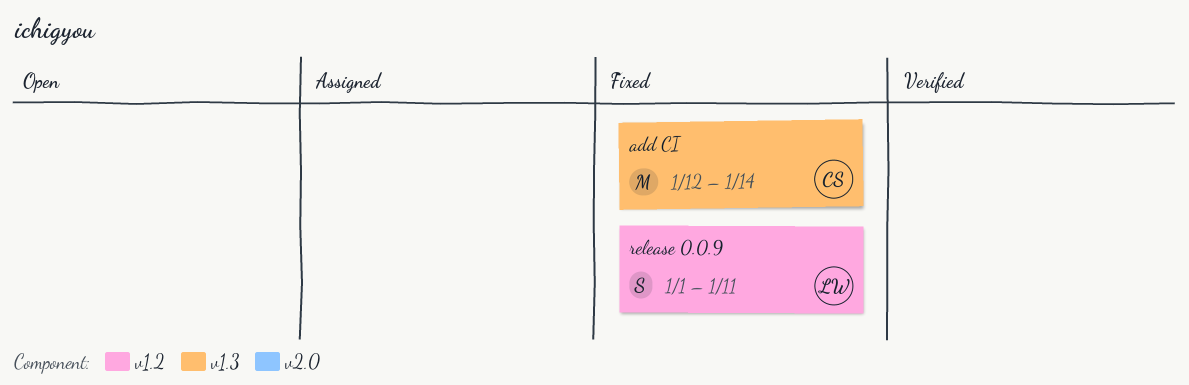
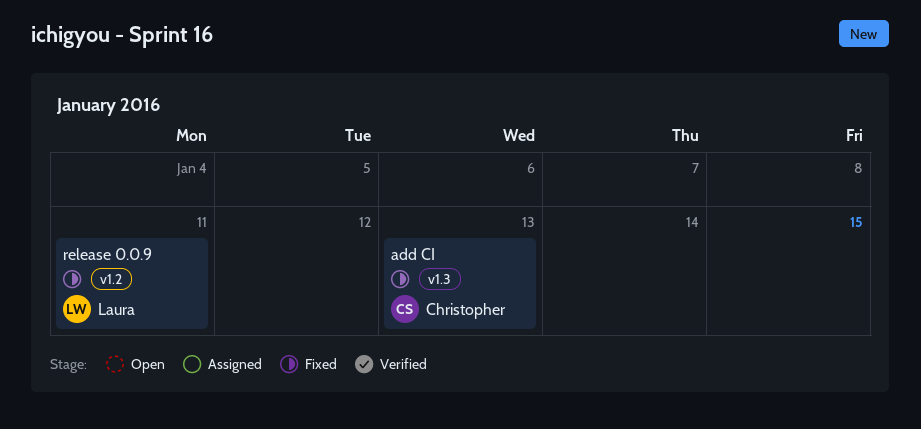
add CI, due: Jan 14 -> Jan 13

